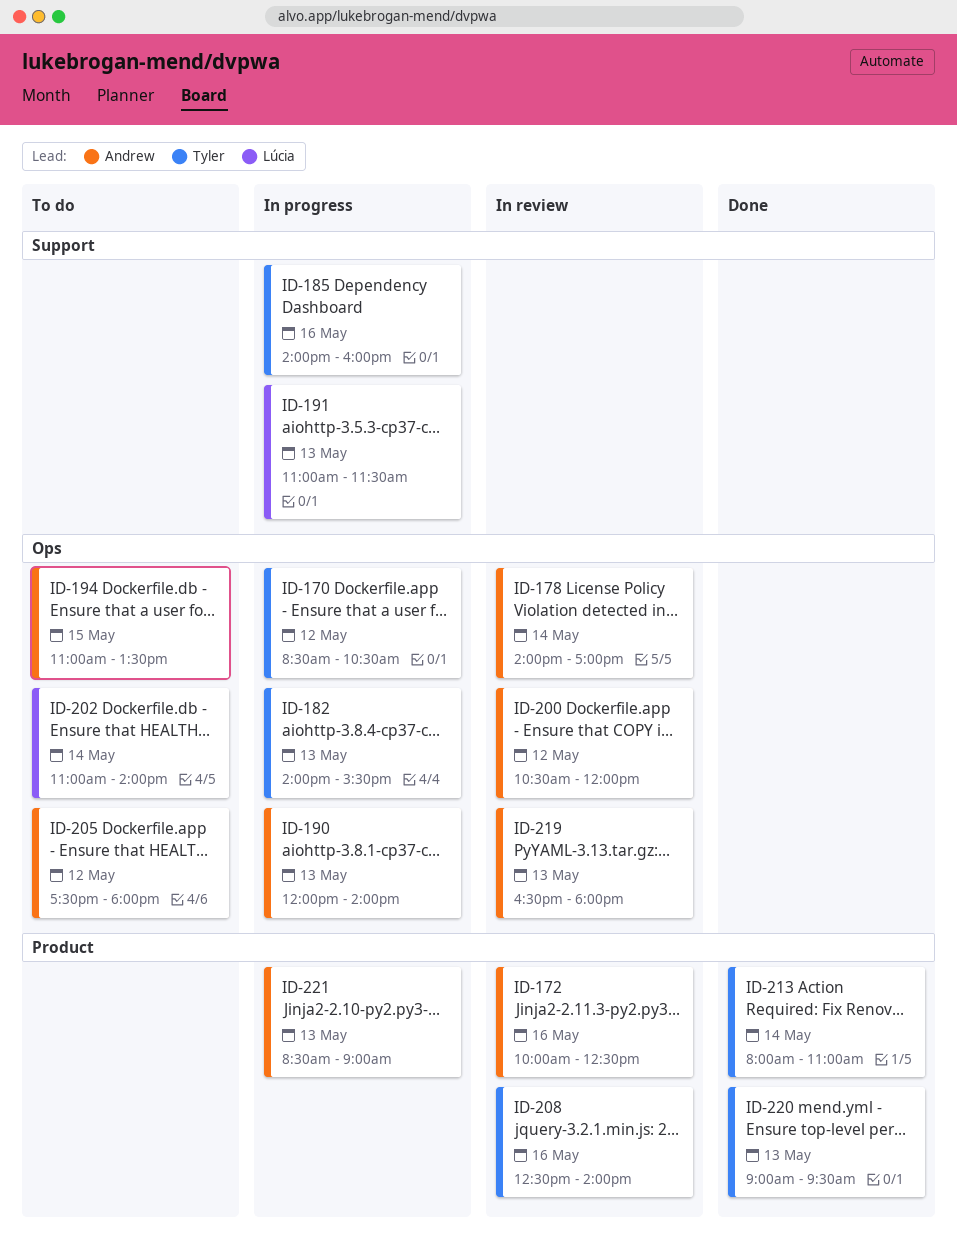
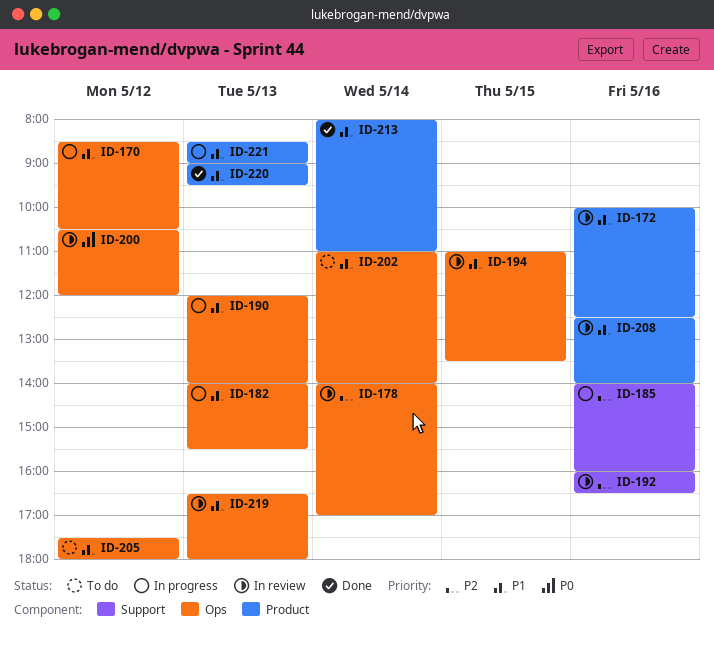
ID-191: present -> none
ID-192: none -> present
ID-194, status: To do -> In review

